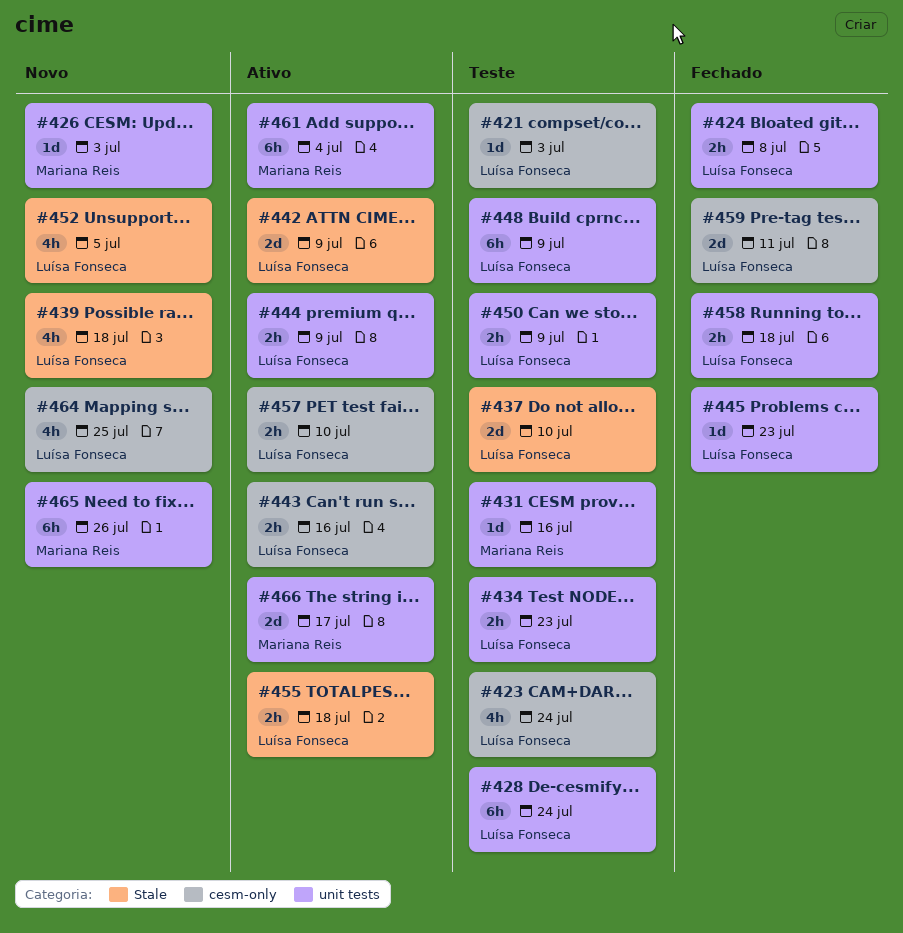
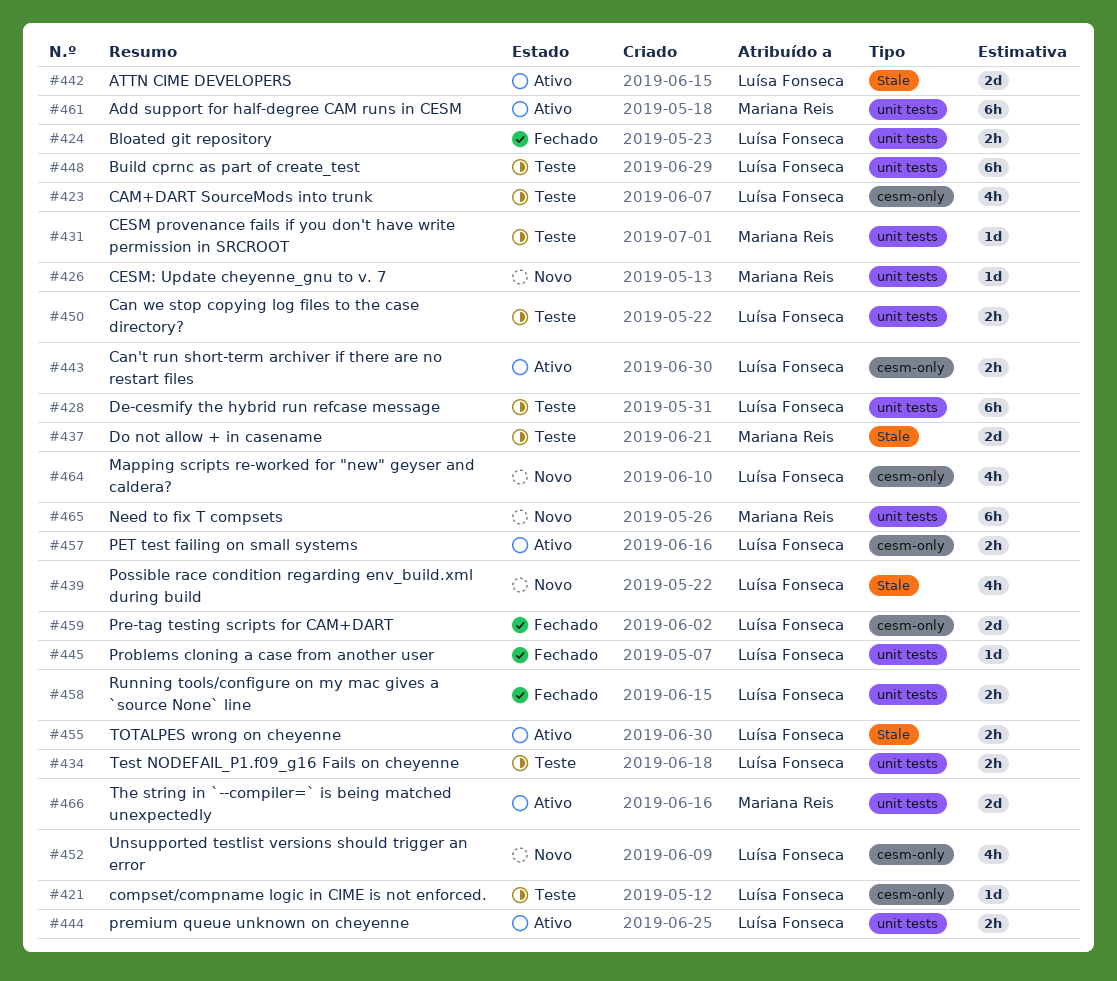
#437, owner: Luísa Fonseca -> Mariana Reis
#452, label: Stale -> cesm-only

